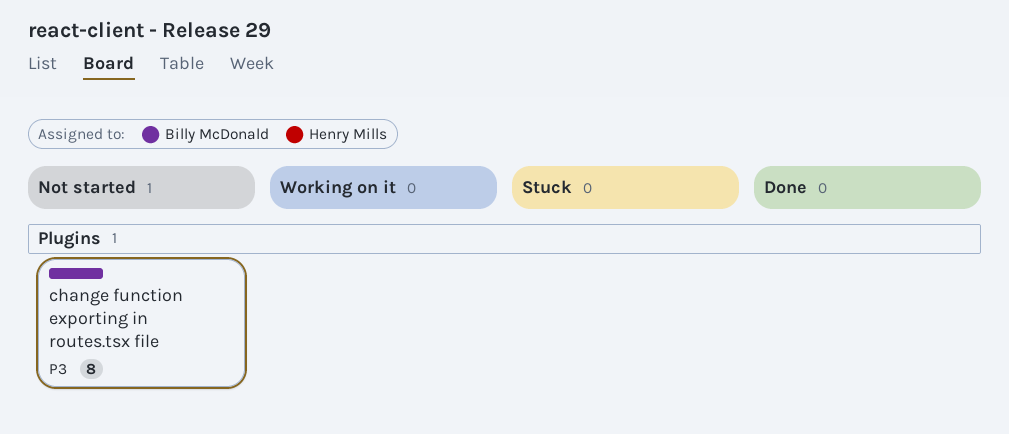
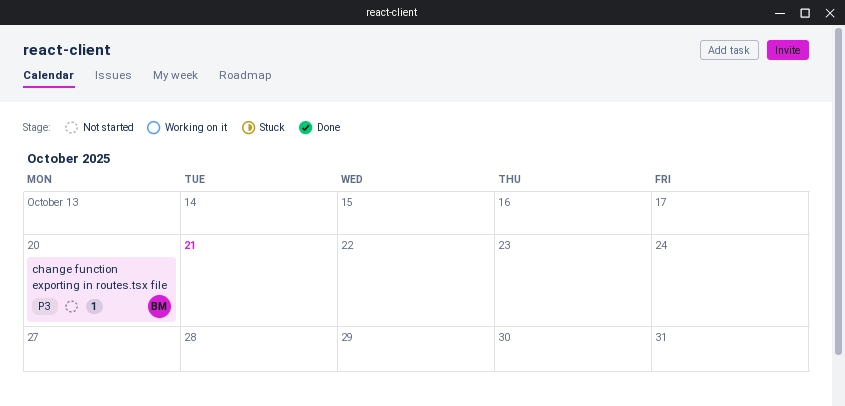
change function exporting in routes.tsx file, estimate: 8 -> 1

